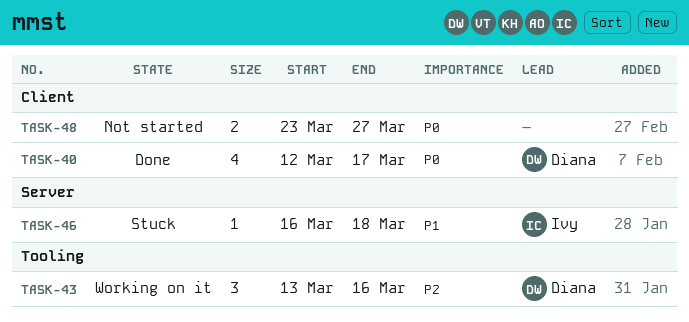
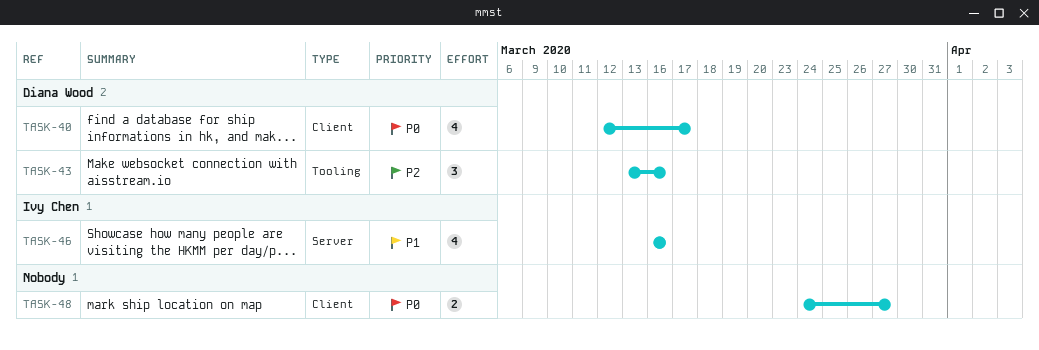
TASK-46, estimate: 1 -> 4
TASK-46, due: Mar 18 -> Mar 16
TASK-48, start: Mar 23 -> Mar 24

